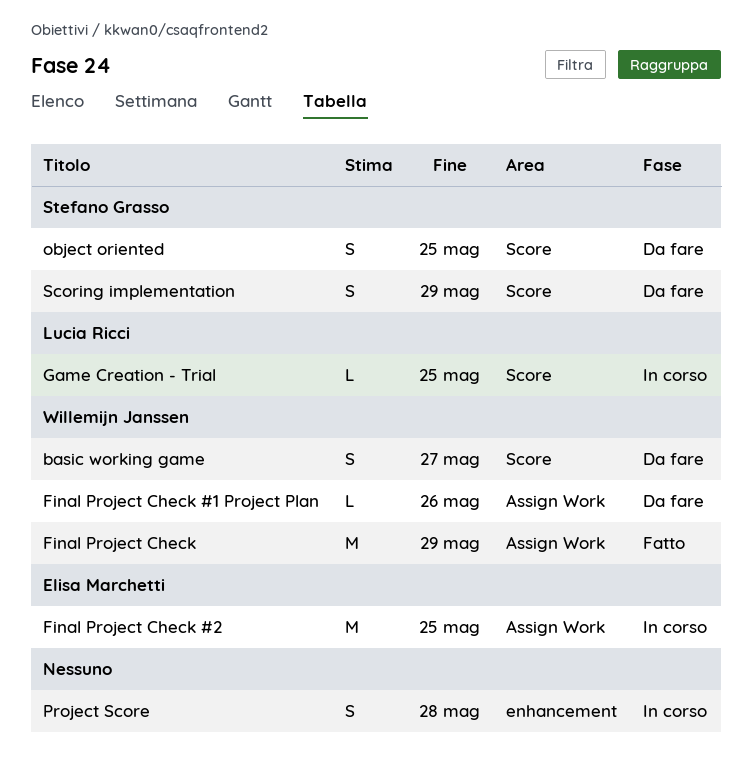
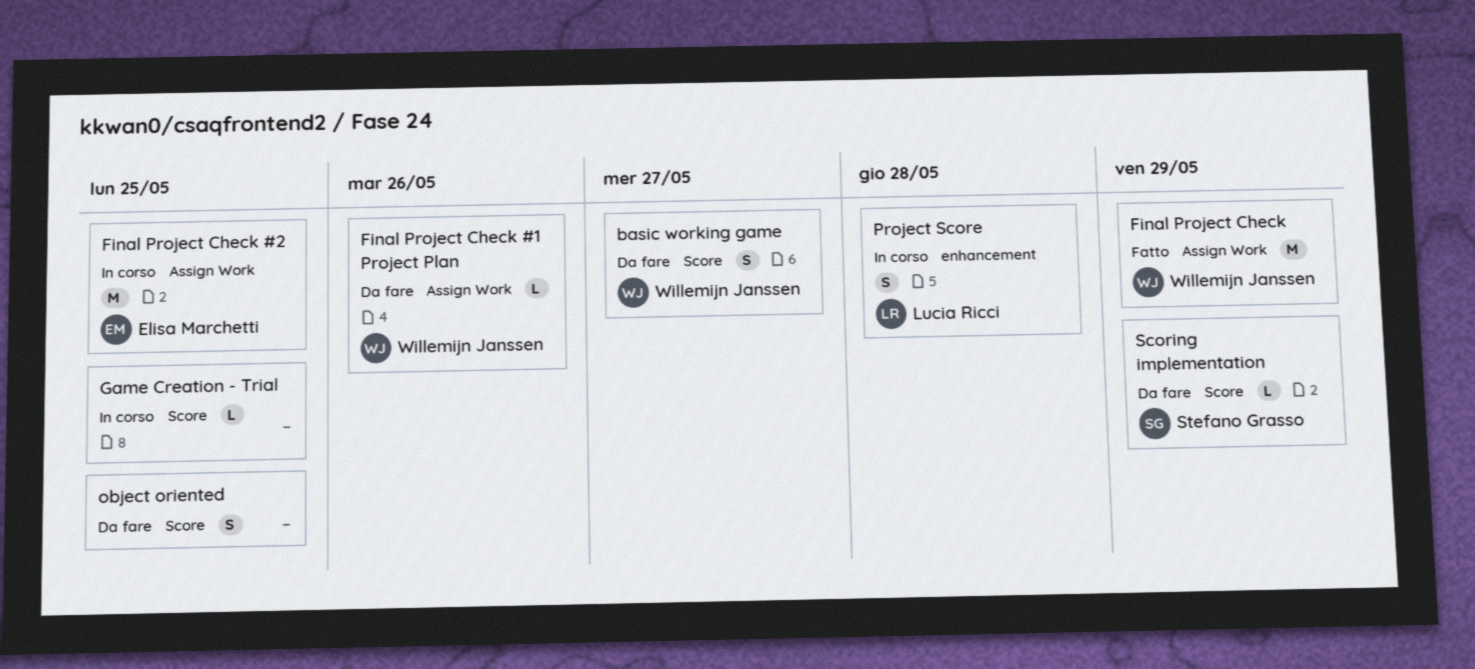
Game Creation - Trial, owner: Lucia Ricci -> none
object oriented, owner: Stefano Grasso -> none
Project Score, owner: none -> Lucia Ricci
Scoring implementation, estimate: S -> L

